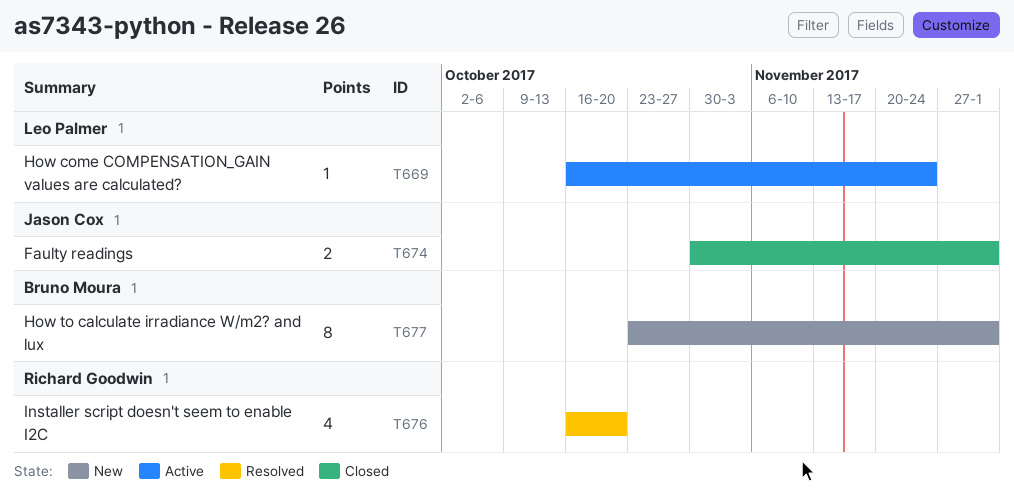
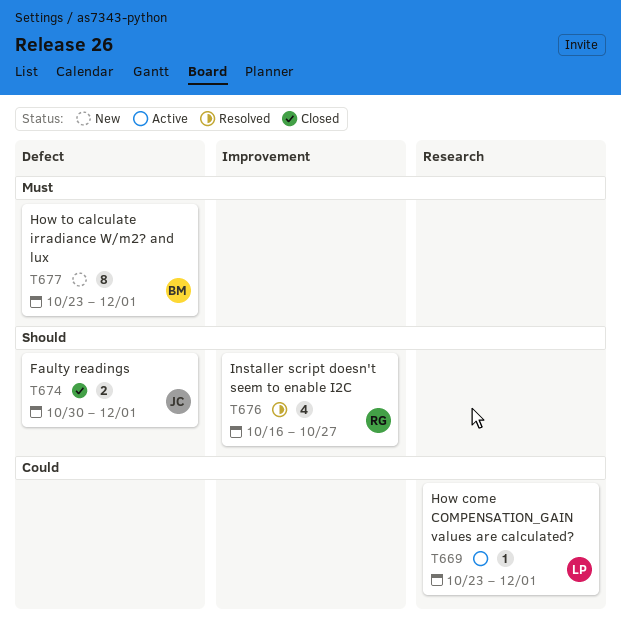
T669, start: Oct 16 -> Oct 23
T669, due: Nov 24 -> Dec 1
T676, due: Oct 20 -> Oct 27

